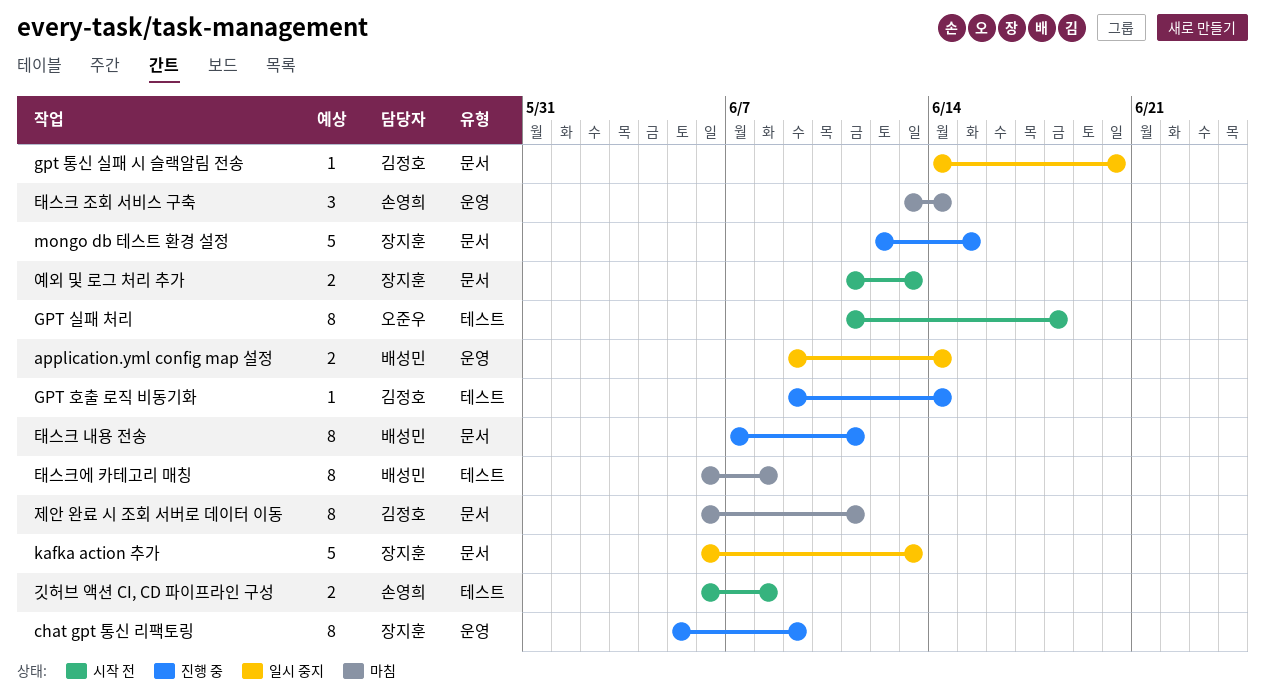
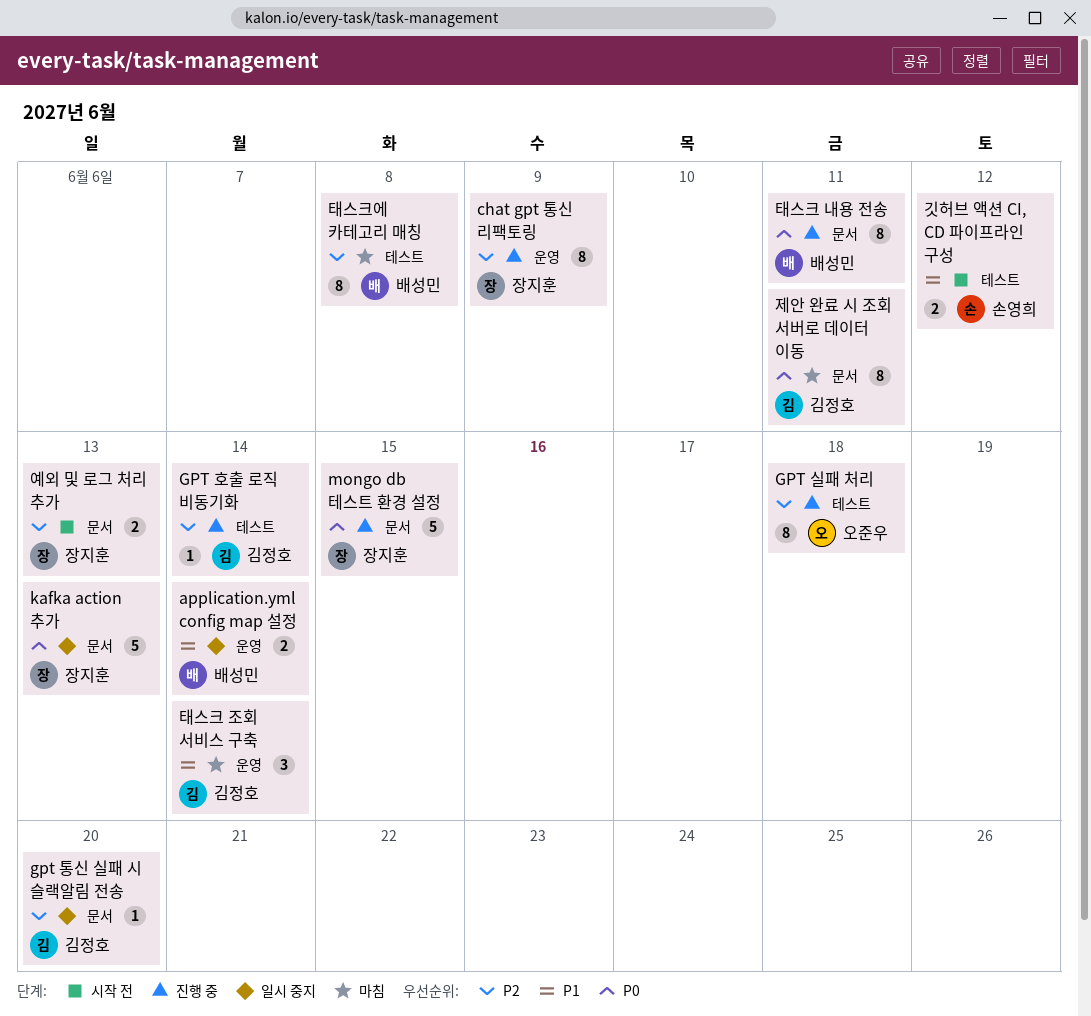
GPT 실패 처리, status: 시작 전 -> 진행 중
깃허브 액션 CI, CD 파이프라인 구성, due: Jun 8 -> Jun 12
태스크 조회 서비스 구축, owner: 손영희 -> 김정호

